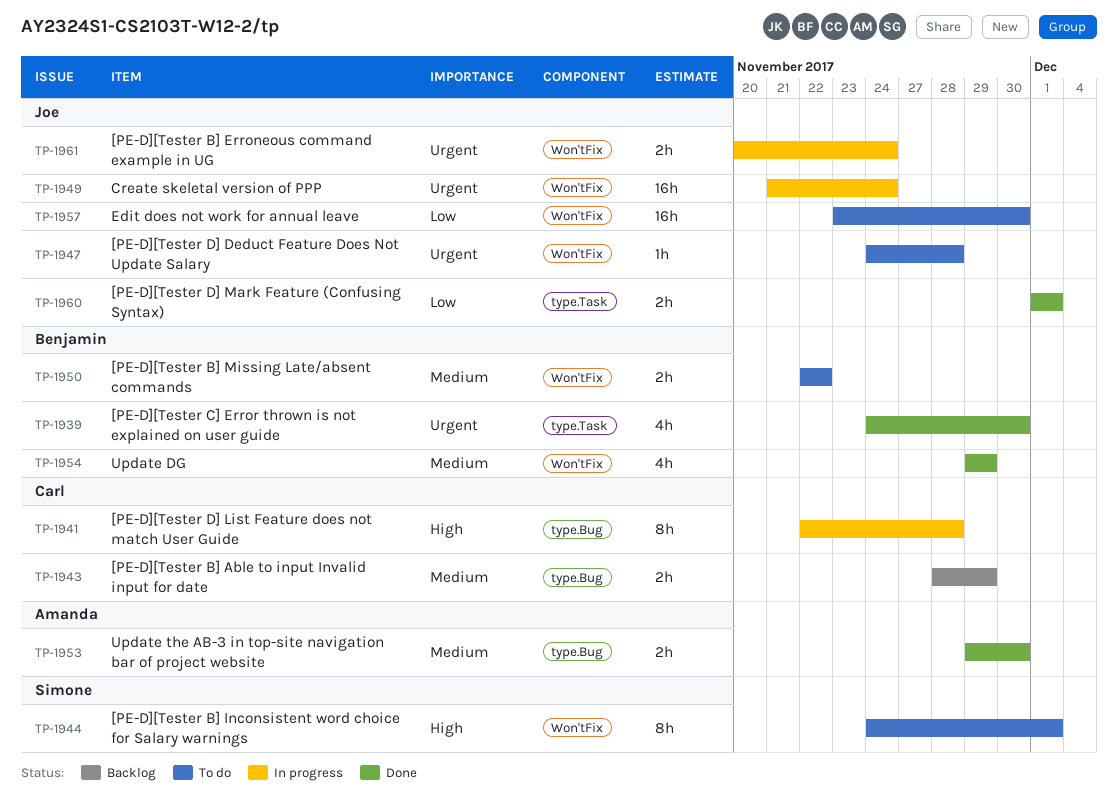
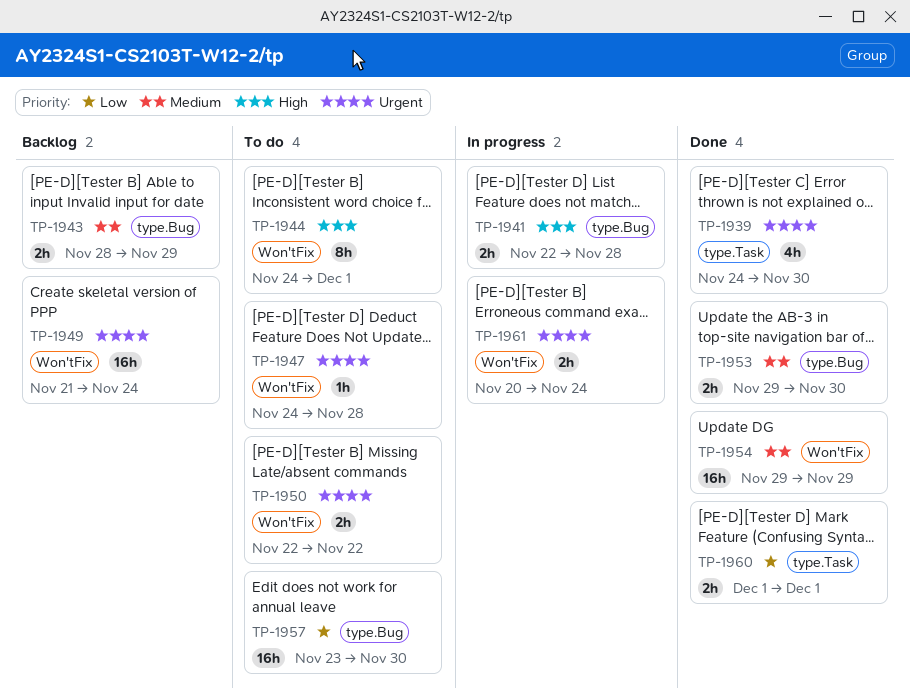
TP-1941, estimate: 8h -> 2h
TP-1949, status: In progress -> Backlog
TP-1950, priority: Medium -> Urgent
TP-1954, estimate: 4h -> 16h
TP-1957, label: Won'tFix -> type.Bug

